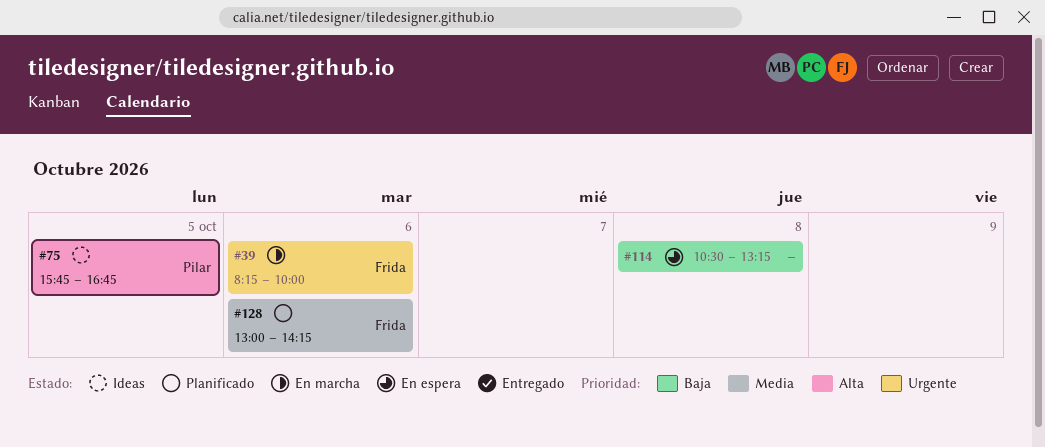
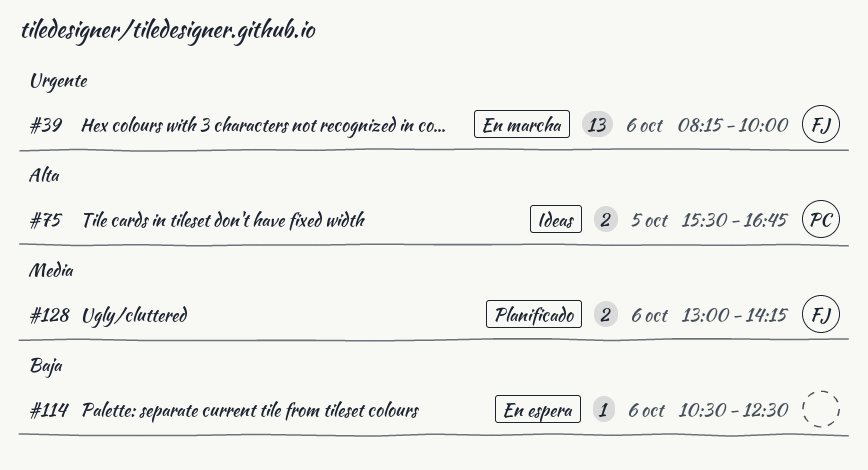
#75, begins: 15:45 -> 15:30
#114, day: Oct 8 -> Oct 6
#114, ends: 13:15 -> 12:30

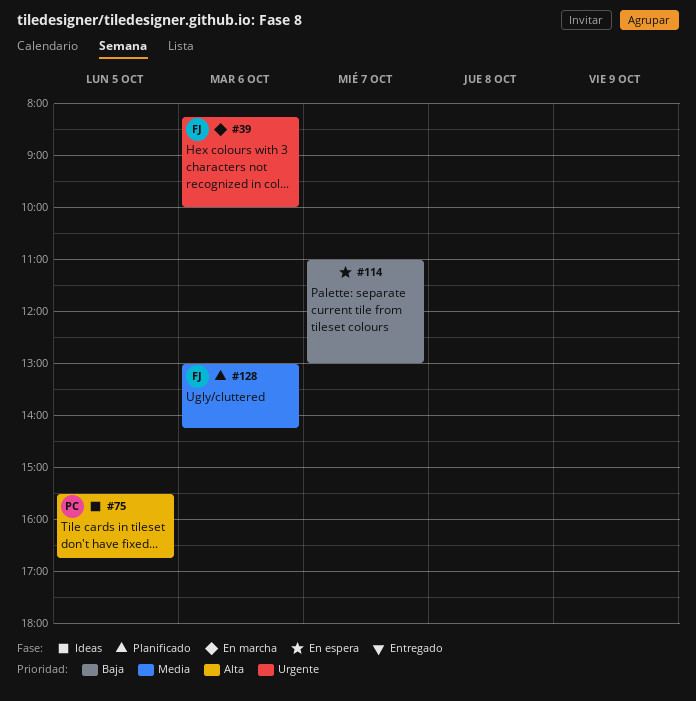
#114, day: Oct 6 -> Oct 7
#114, begins: 10:30 -> 11:00
#114, ends: 12:30 -> 13:00

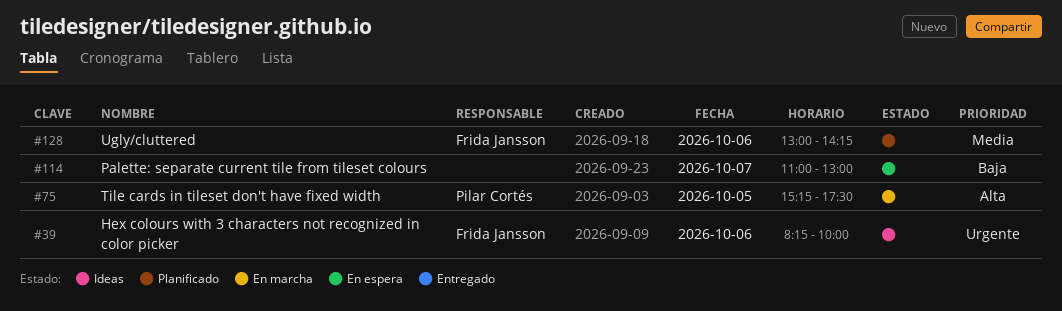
#39, status: En marcha -> Ideas
#75, status: Ideas -> En marcha
#75, begins: 15:30 -> 15:15
#75, ends: 16:45 -> 17:30

